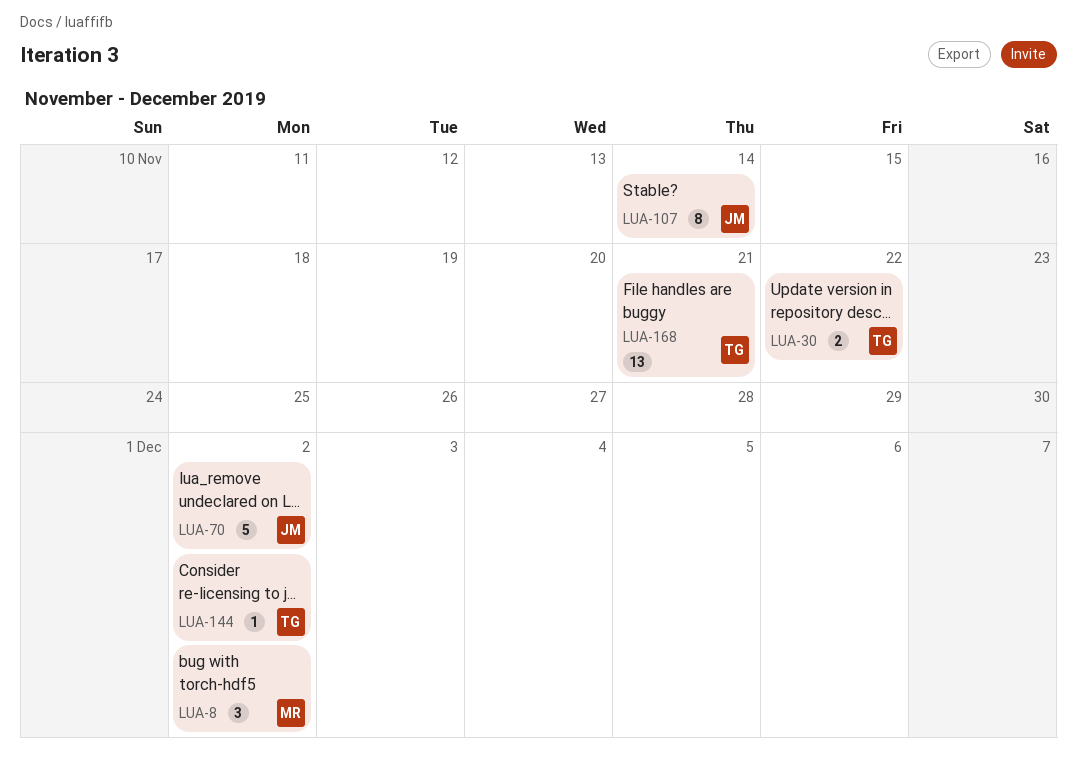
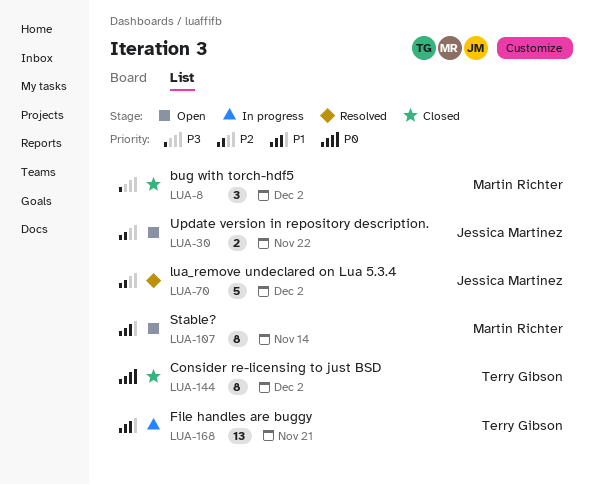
LUA-30, owner: Terry Gibson -> Jessica Martinez
LUA-107, owner: Jessica Martinez -> Martin Richter
LUA-144, estimate: 1 -> 8

